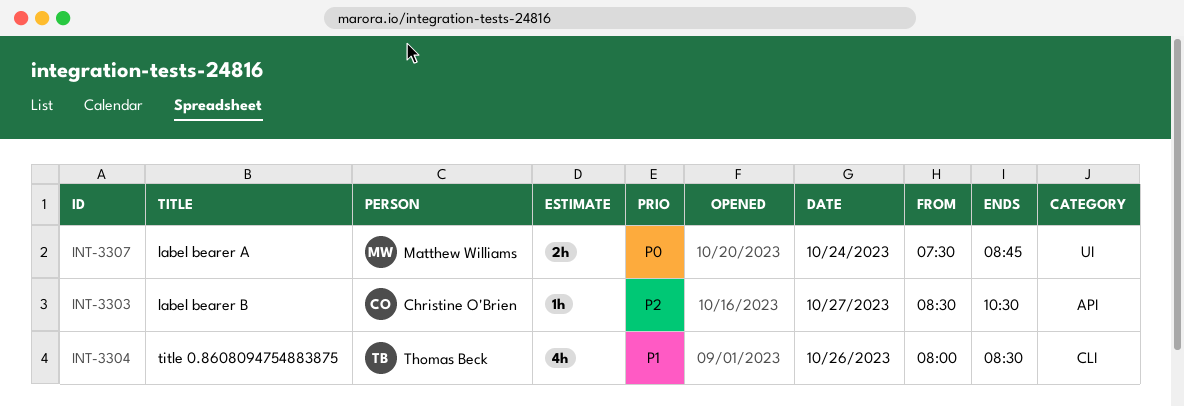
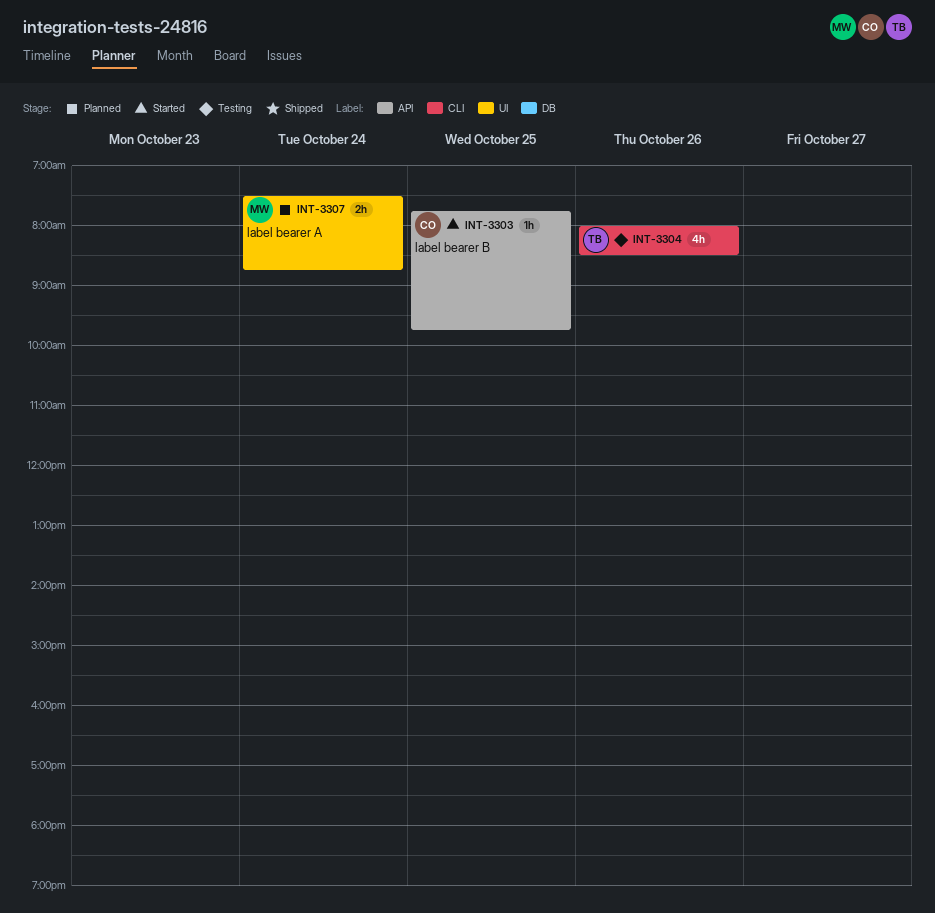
INT-3303, day: Oct 27 -> Oct 25
INT-3303, begins: 08:30 -> 07:45
INT-3303, ends: 10:30 -> 09:45

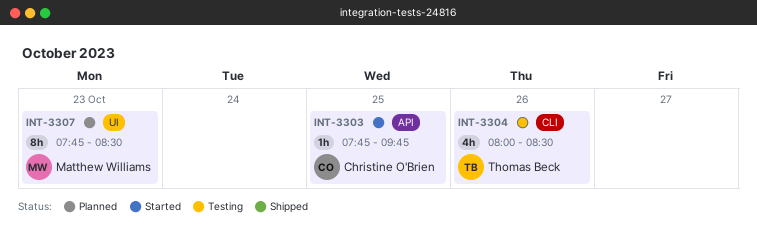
INT-3307, estimate: 2h -> 8h
INT-3307, day: Oct 24 -> Oct 23
INT-3307, begins: 07:30 -> 07:45
INT-3307, ends: 08:45 -> 08:30

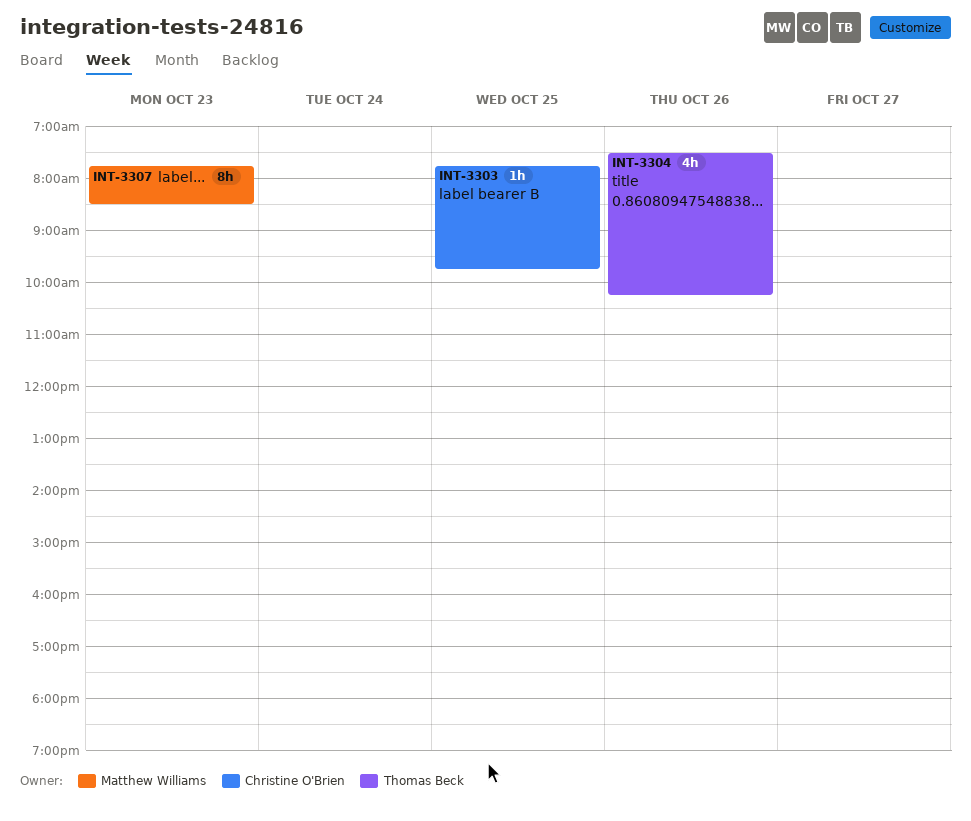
INT-3304, begins: 08:00 -> 07:30
INT-3304, ends: 08:30 -> 10:15

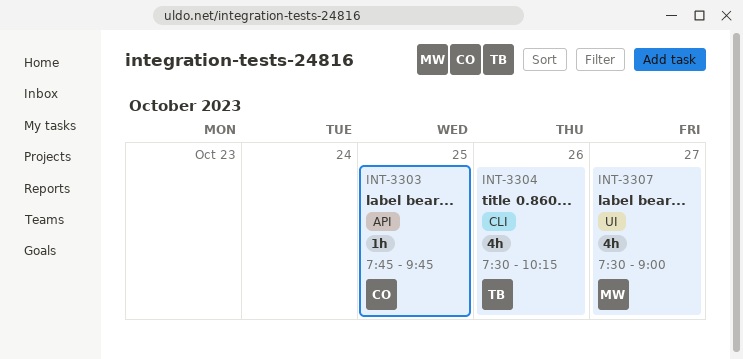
INT-3307, estimate: 8h -> 4h
INT-3307, day: Oct 23 -> Oct 27
INT-3307, begins: 07:45 -> 07:30
INT-3307, ends: 08:30 -> 09:00

